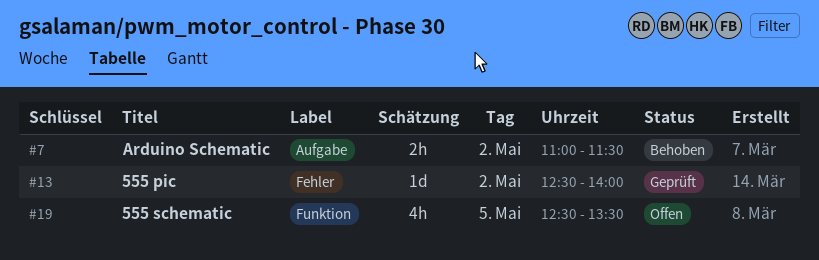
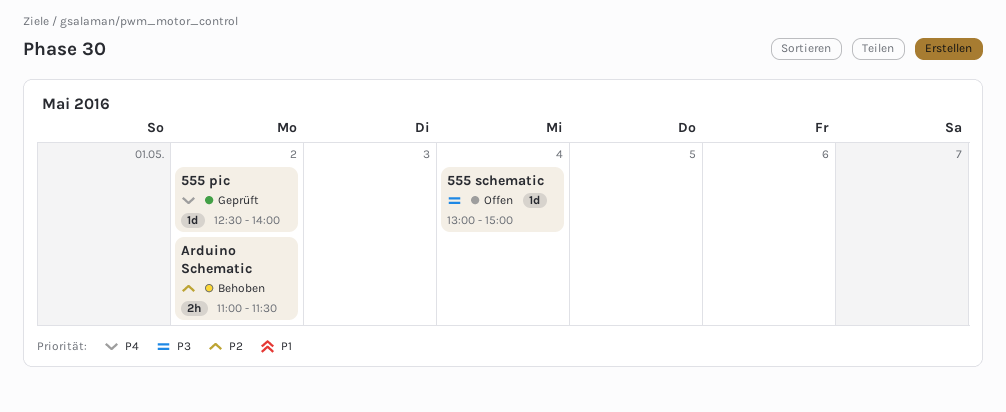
555 schematic, estimate: 4h -> 1d
555 schematic, day: May 5 -> May 4
555 schematic, begins: 12:30 -> 13:00
555 schematic, ends: 13:30 -> 15:00

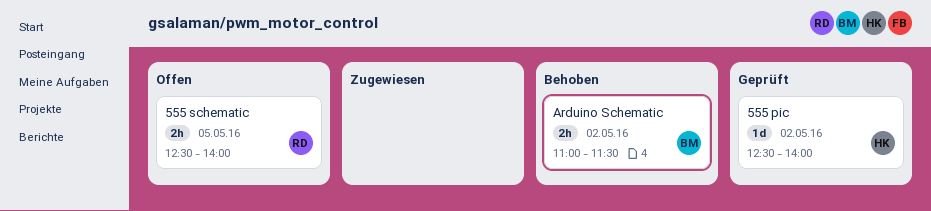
555 schematic, estimate: 1d -> 2h
555 schematic, day: May 4 -> May 5
555 schematic, begins: 13:00 -> 12:30
555 schematic, ends: 15:00 -> 14:00

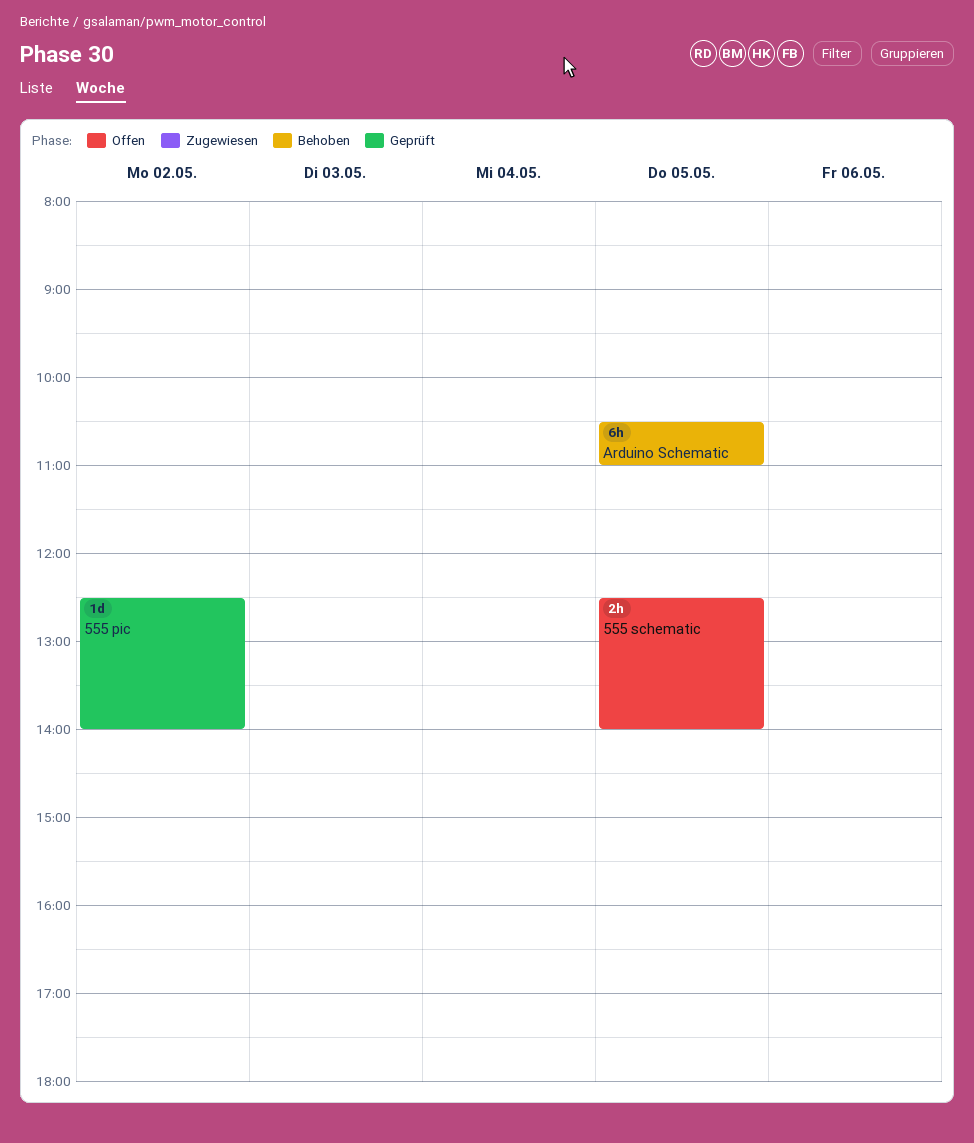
Arduino Schematic, estimate: 2h -> 6h
Arduino Schematic, day: May 2 -> May 5
Arduino Schematic, begins: 11:00 -> 10:30
Arduino Schematic, ends: 11:30 -> 11:00

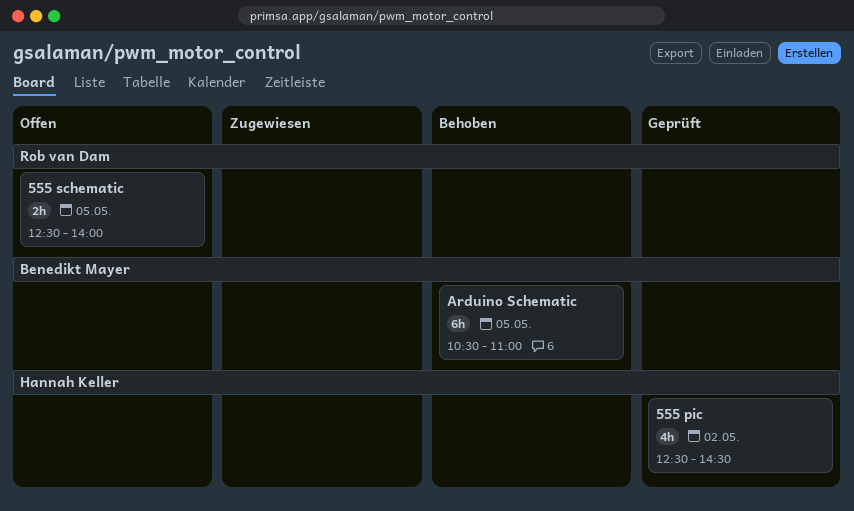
555 pic, estimate: 1d -> 4h
555 pic, ends: 14:00 -> 14:30

